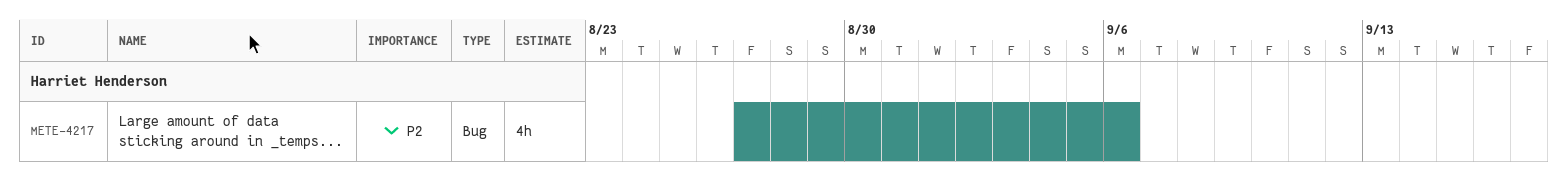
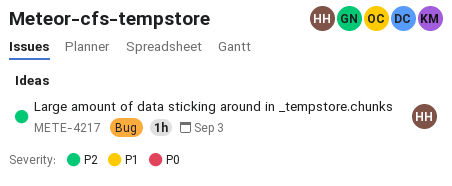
METE-4217, estimate: 4h -> 1h
METE-4217, due: Sep 6 -> Sep 3

